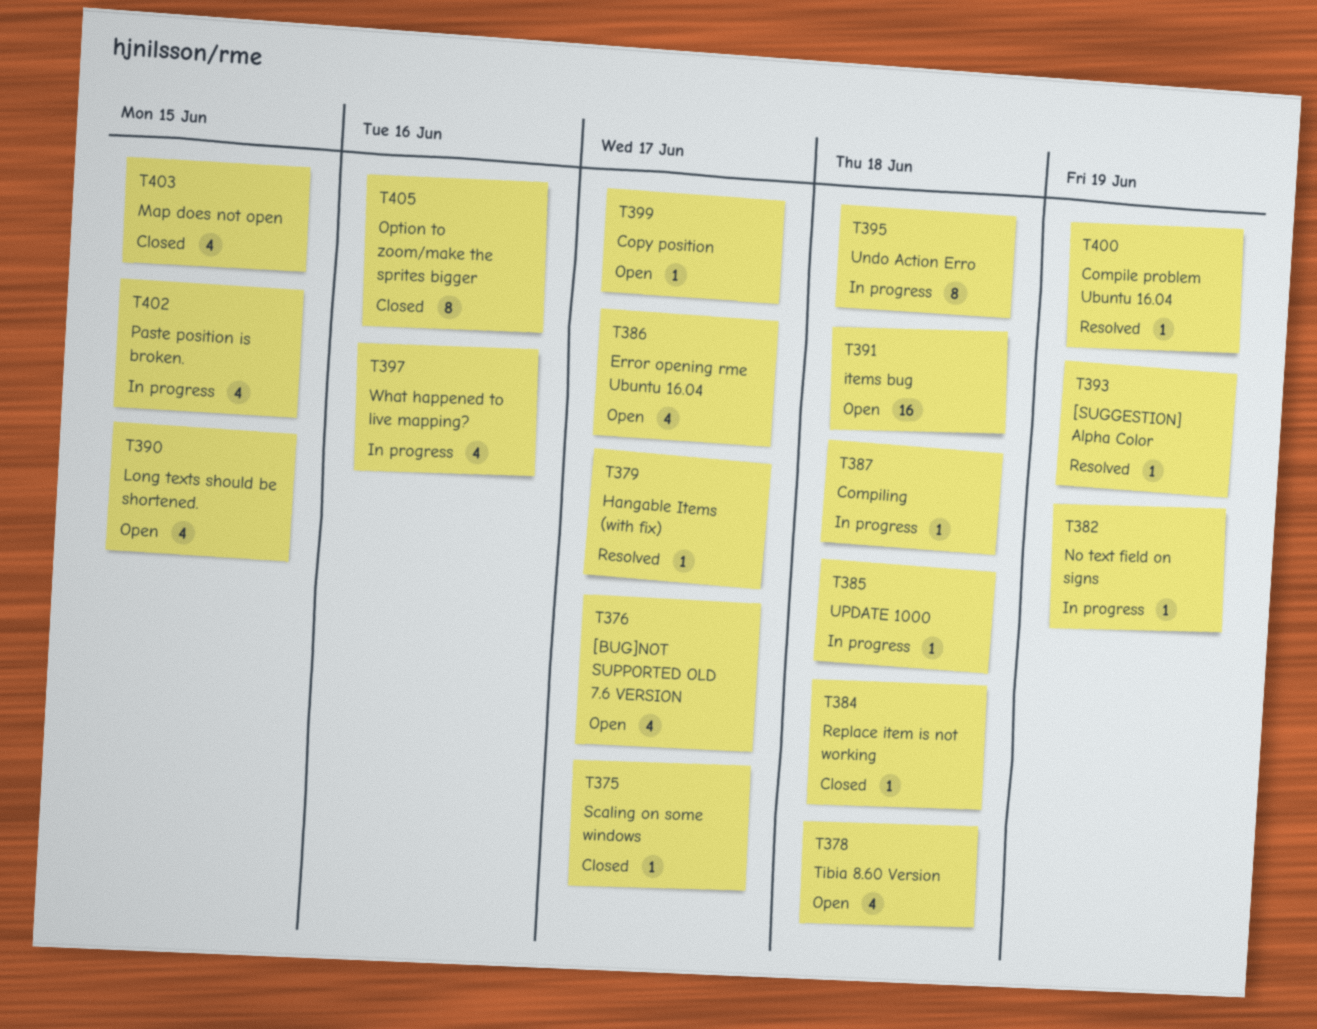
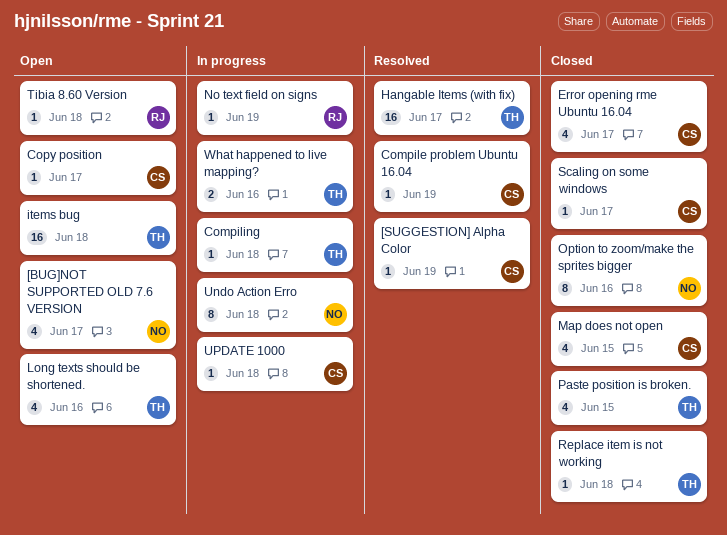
Error opening rme Ubuntu 16.04, status: Open -> Closed
Hangable Items (with fix), estimate: 1 -> 16
Long texts should be shortened., due: Jun 15 -> Jun 16
Paste position is broken., status: In progress -> Closed
Tibia 8.60 Version, estimate: 4 -> 1
What happened to live mapping?, estimate: 4 -> 2

